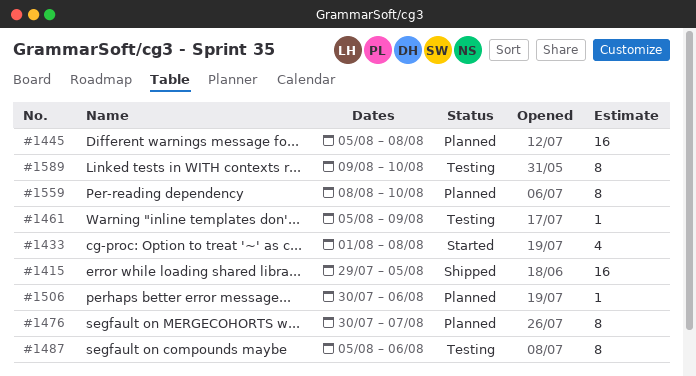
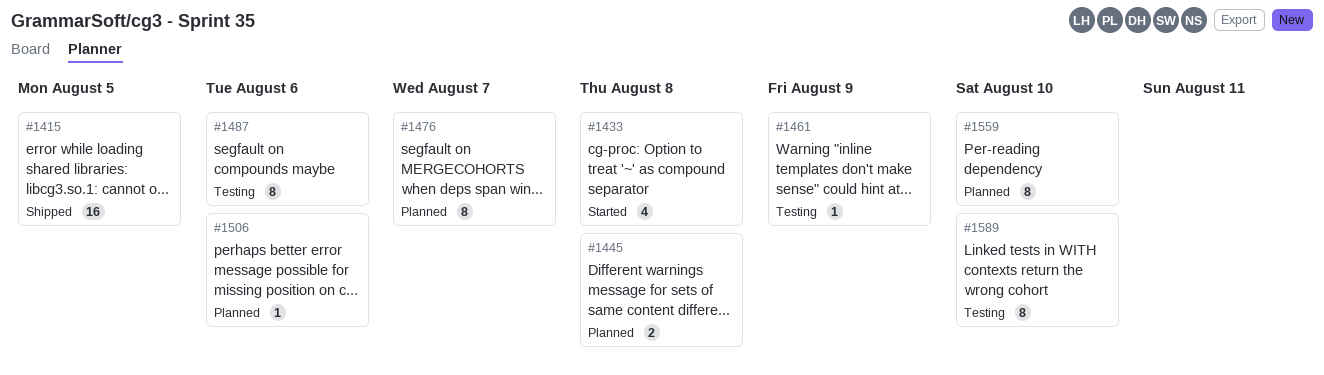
#1445, estimate: 16 -> 2

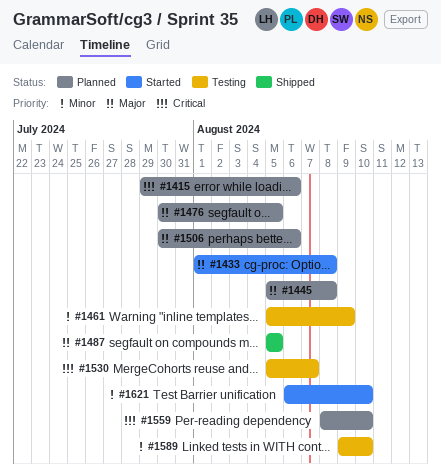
#1415, status: Shipped -> Planned
#1415, due: Aug 5 -> Aug 6
#1476, due: Aug 7 -> Aug 5
#1487, status: Testing -> Shipped
#1487, due: Aug 6 -> Aug 5
#1530: none -> present
#1621: none -> present

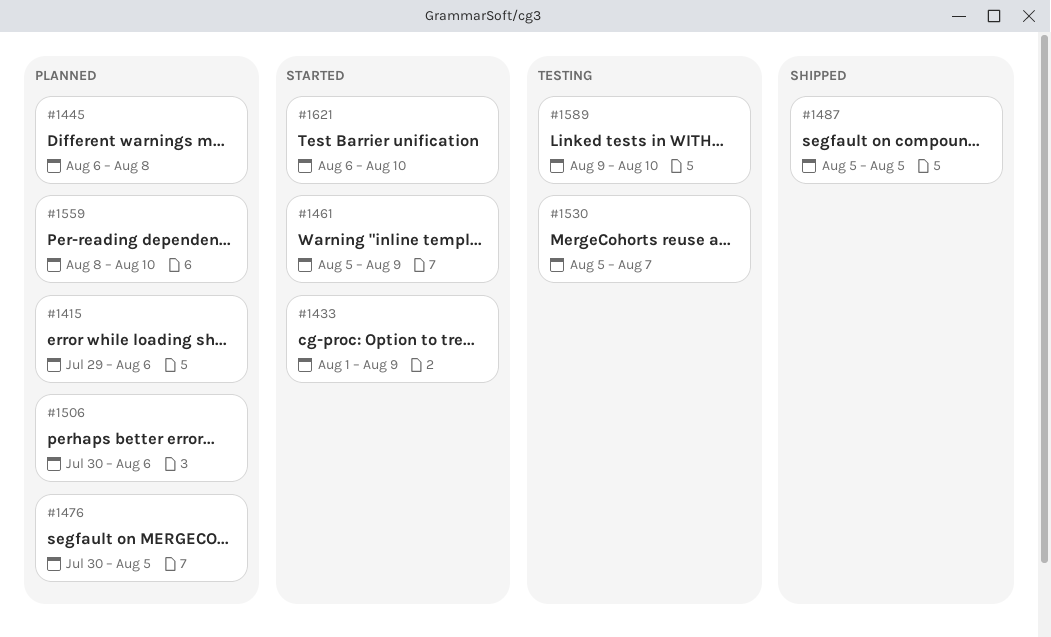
#1433, due: Aug 8 -> Aug 9
#1445, start: Aug 5 -> Aug 6
#1461, status: Testing -> Started

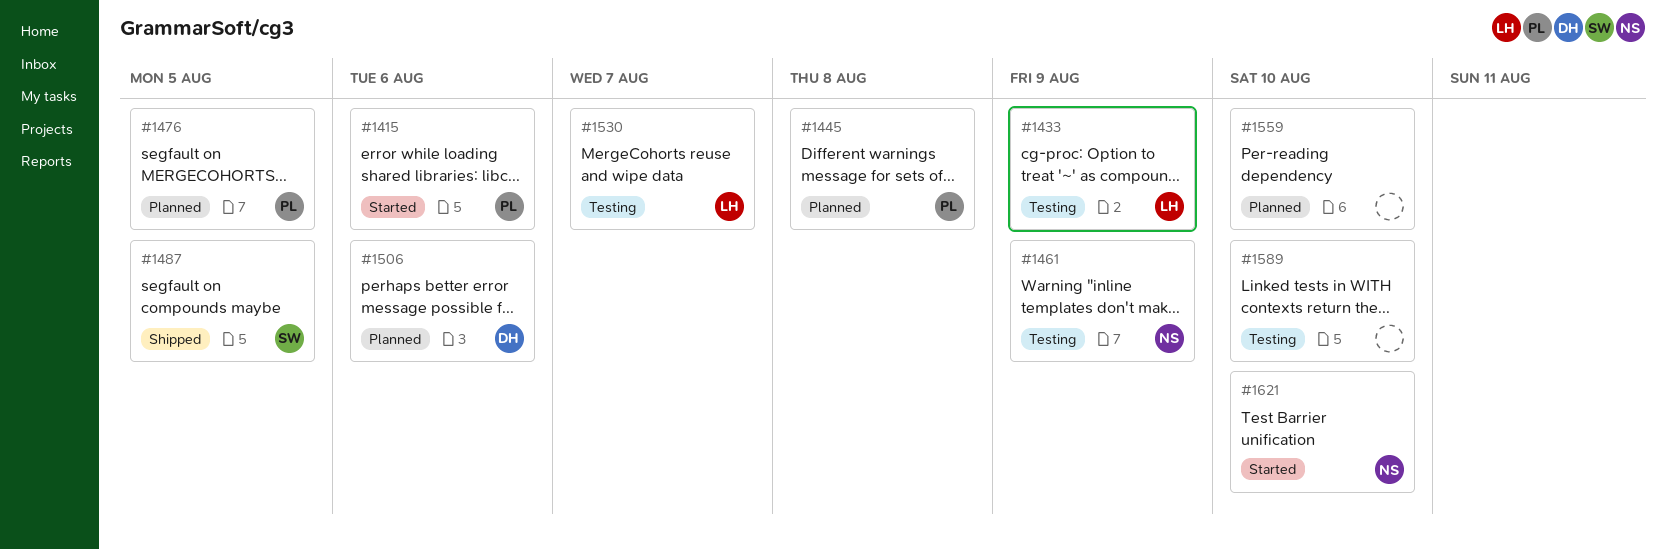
#1415, status: Planned -> Started
#1433, status: Started -> Testing
#1461, status: Started -> Testing

